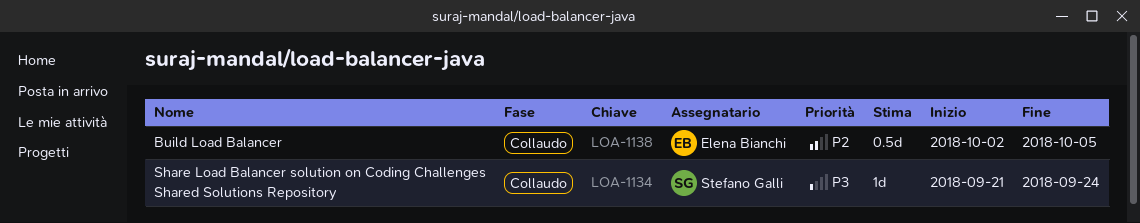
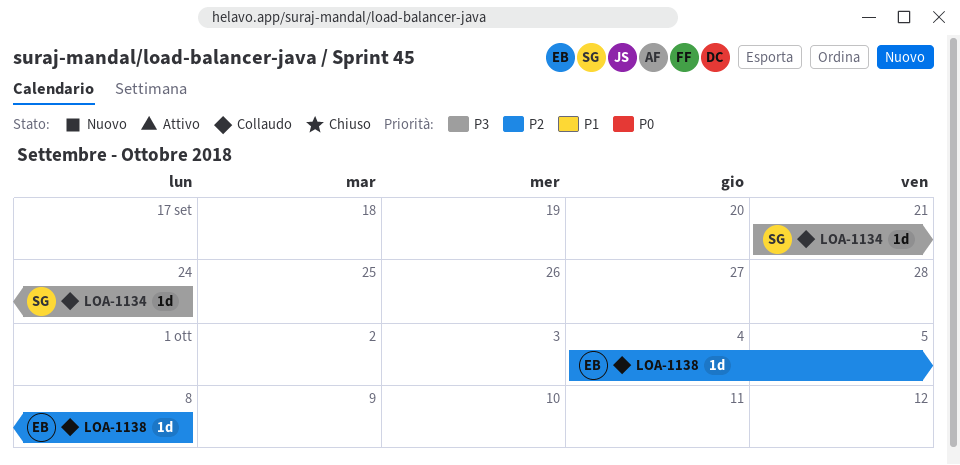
LOA-1138, estimate: 0.5d -> 1d
LOA-1138, start: Oct 2 -> Oct 4
LOA-1138, due: Oct 5 -> Oct 8

